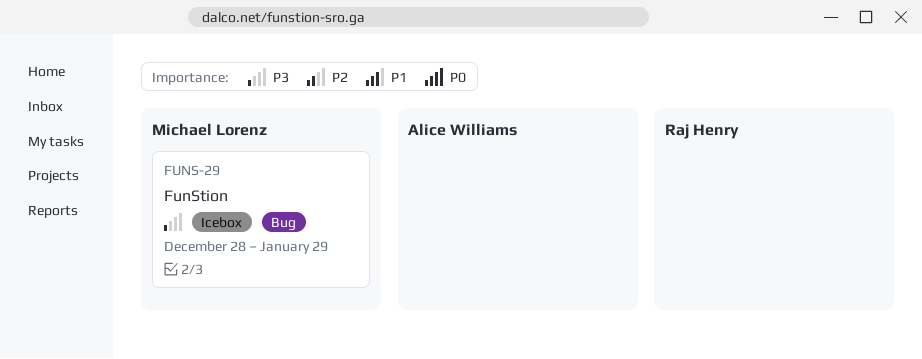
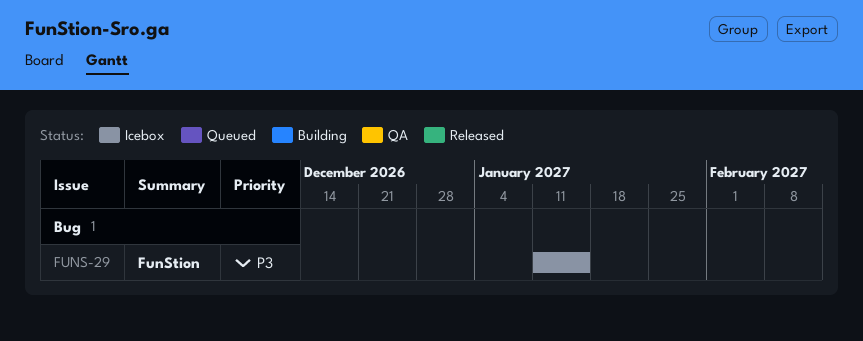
FUNS-29, start: Dec 28 -> Jan 11
FUNS-29, due: Jan 29 -> Jan 15

